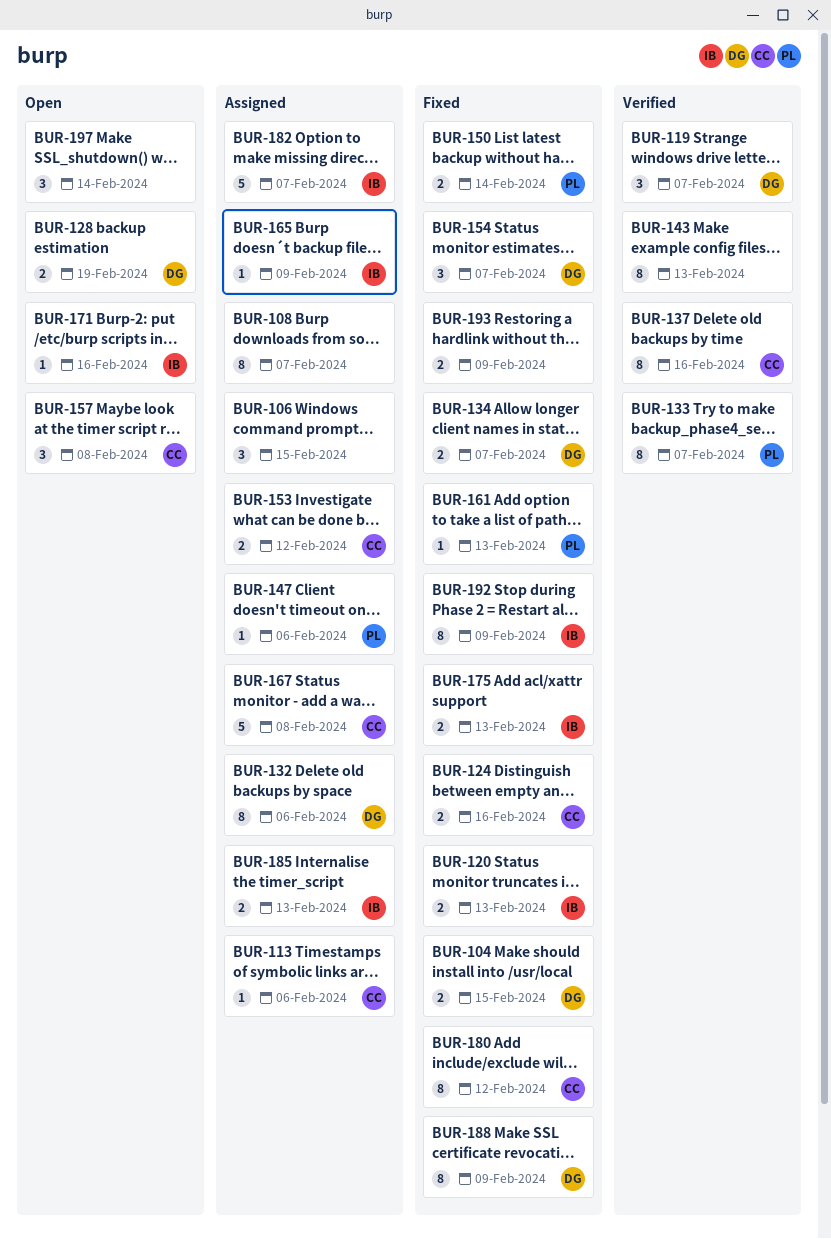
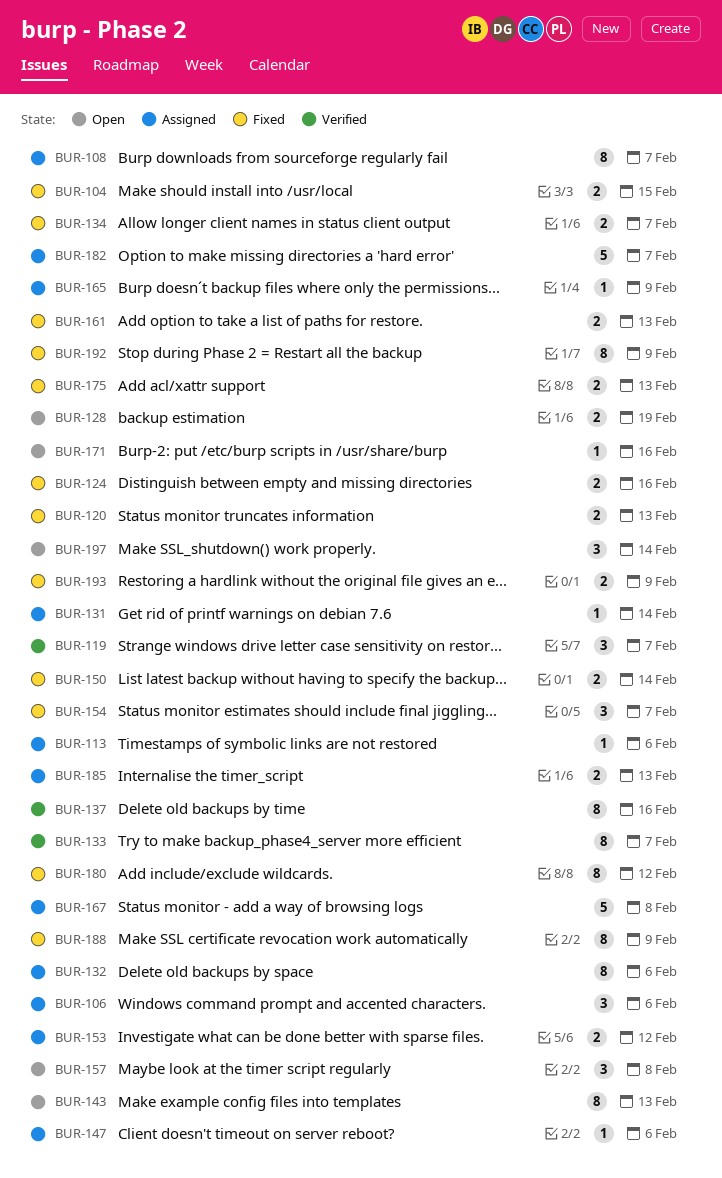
BUR-106, due: Feb 15 -> Feb 6
BUR-131: none -> present
BUR-143, status: Verified -> Open
BUR-161, estimate: 1 -> 2

